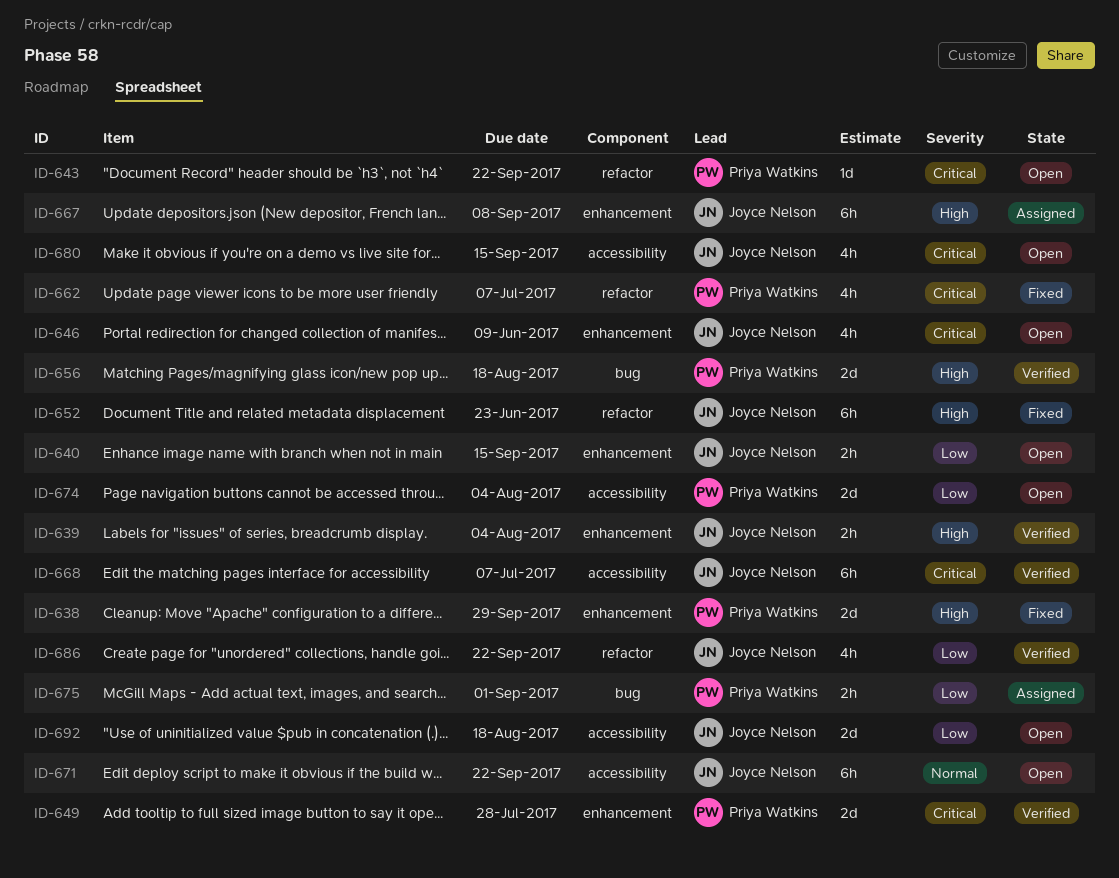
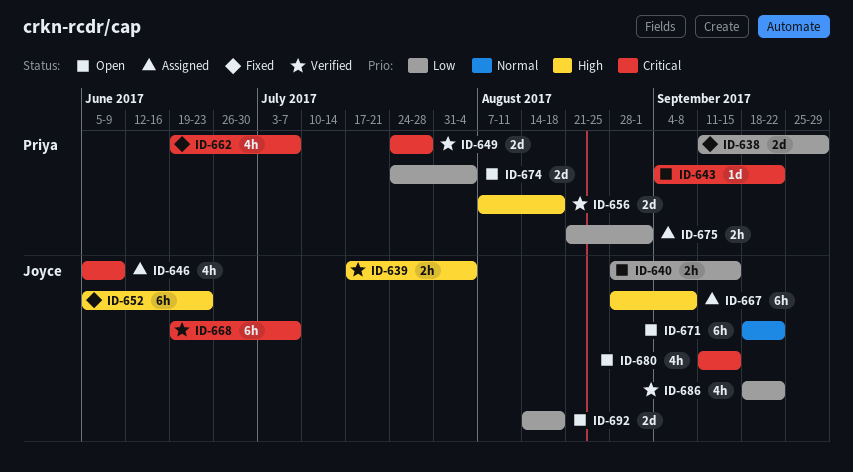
ID-638, priority: High -> Low
ID-646, status: Open -> Assigned

